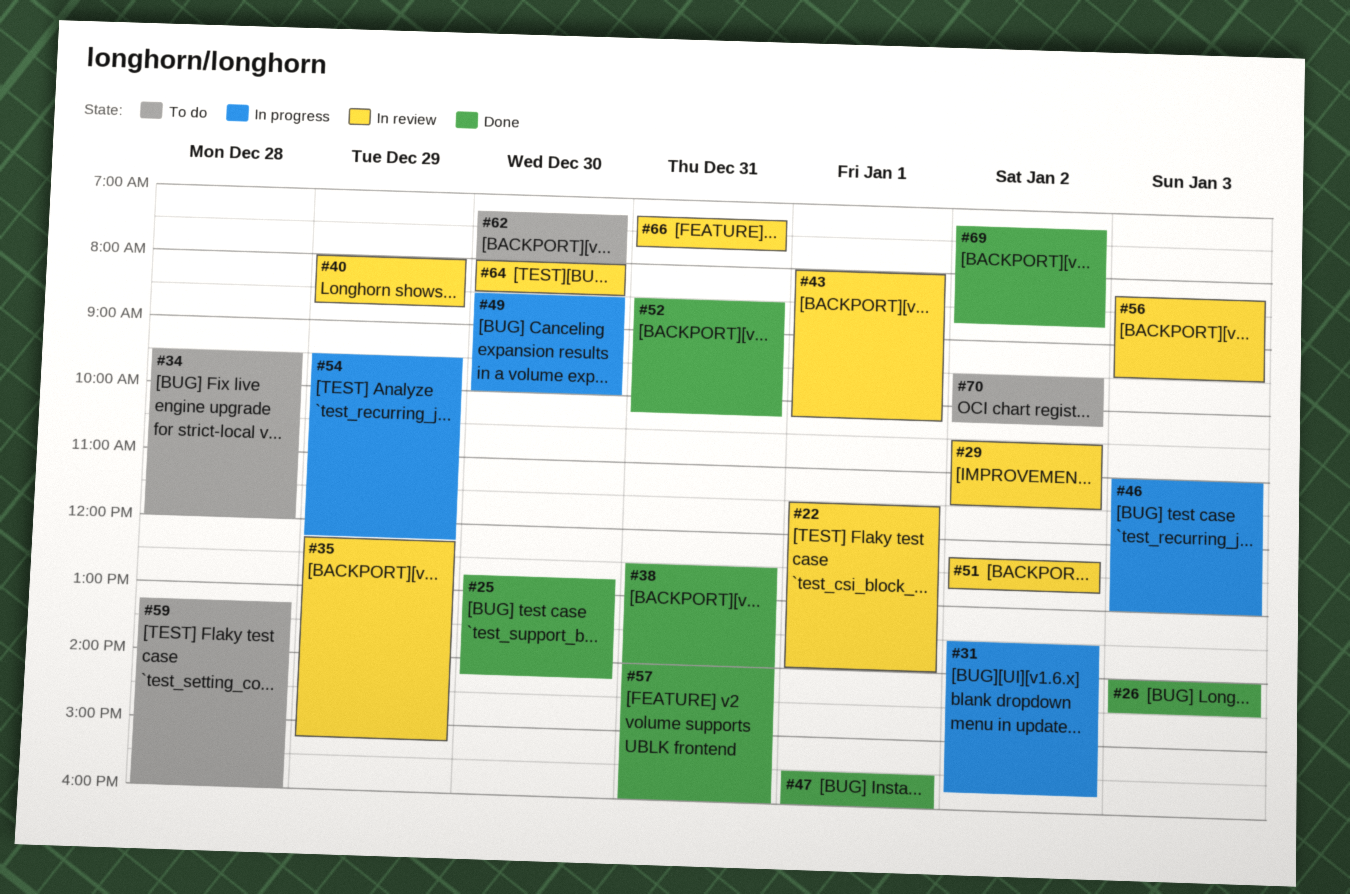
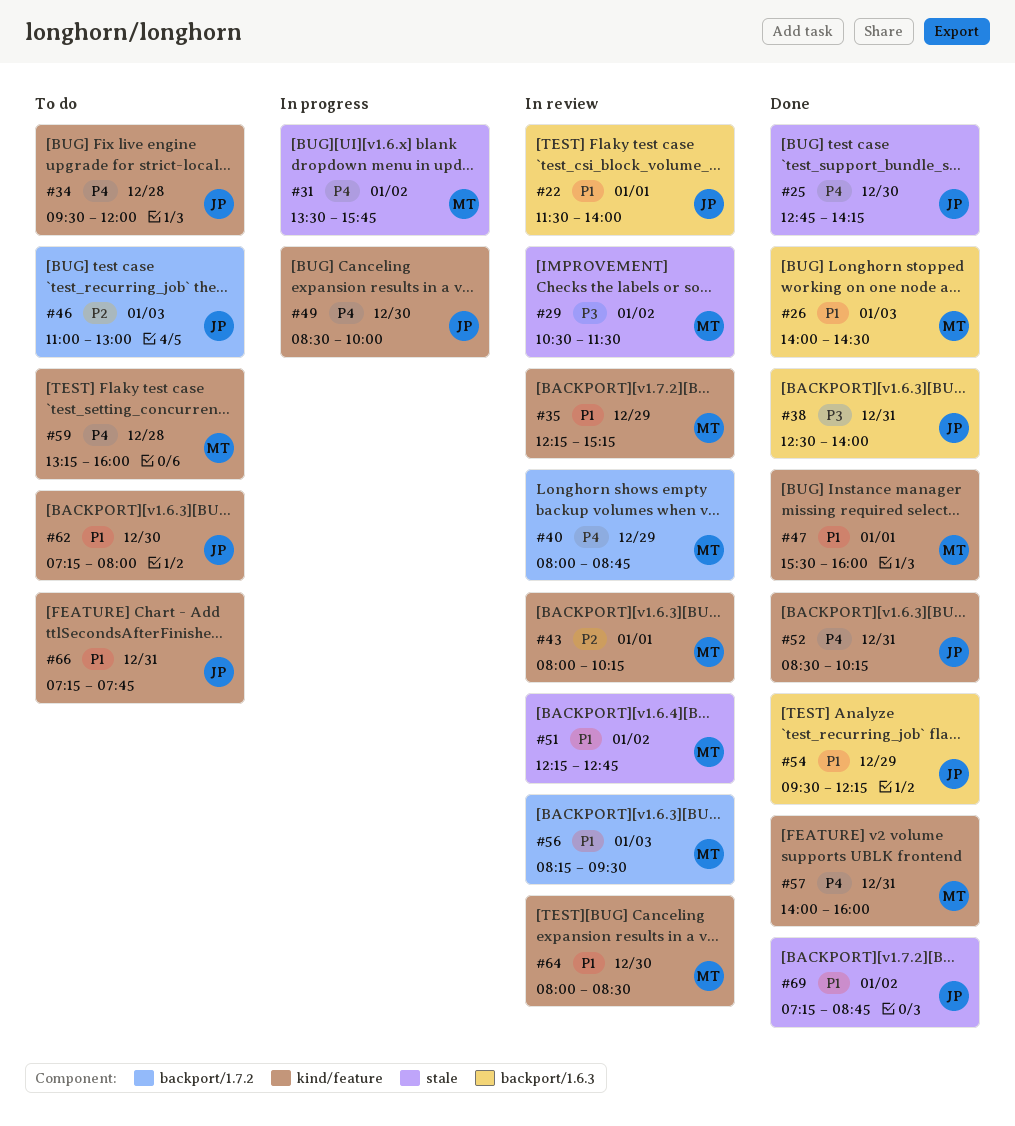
#46, status: In progress -> To do
#54, status: In progress -> Done
#66, status: In review -> To do
#70: present -> none

